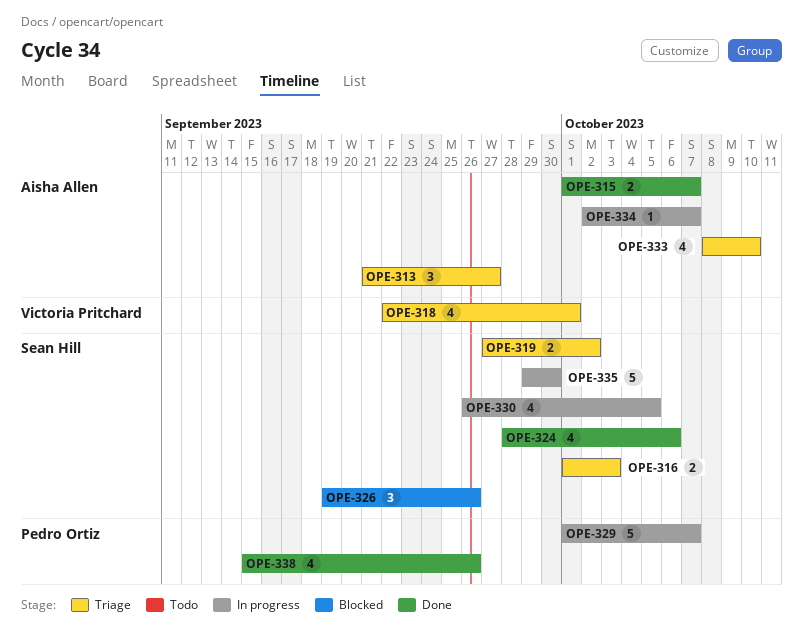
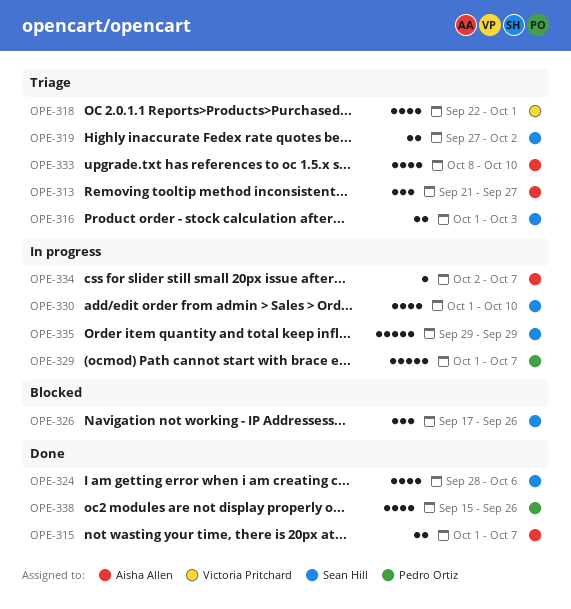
OPE-326, start: Sep 19 -> Sep 17
OPE-330, start: Sep 26 -> Oct 1
OPE-330, due: Oct 5 -> Oct 10
OPE-335, due: Sep 30 -> Sep 29

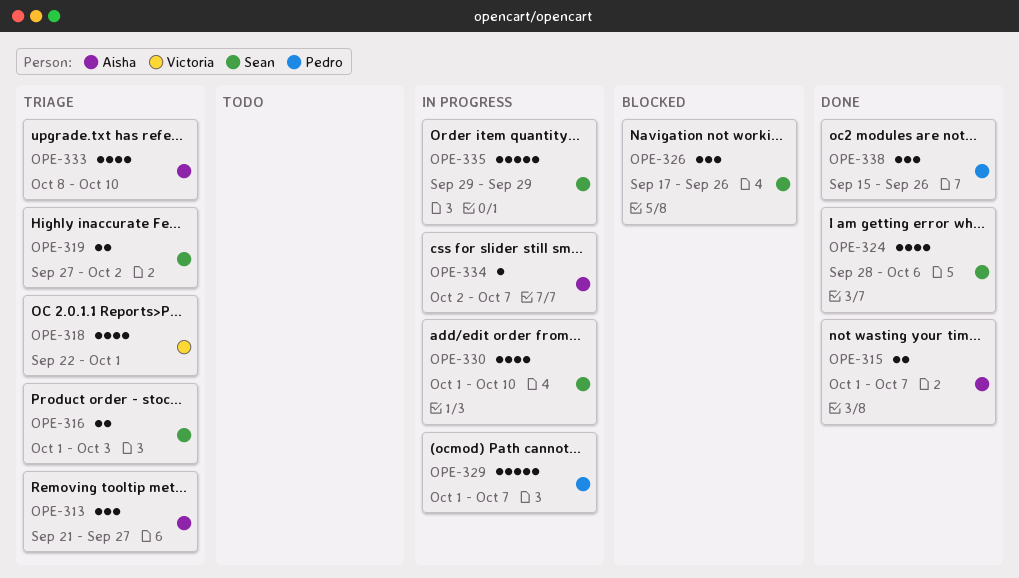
OPE-338, estimate: 4 -> 3

